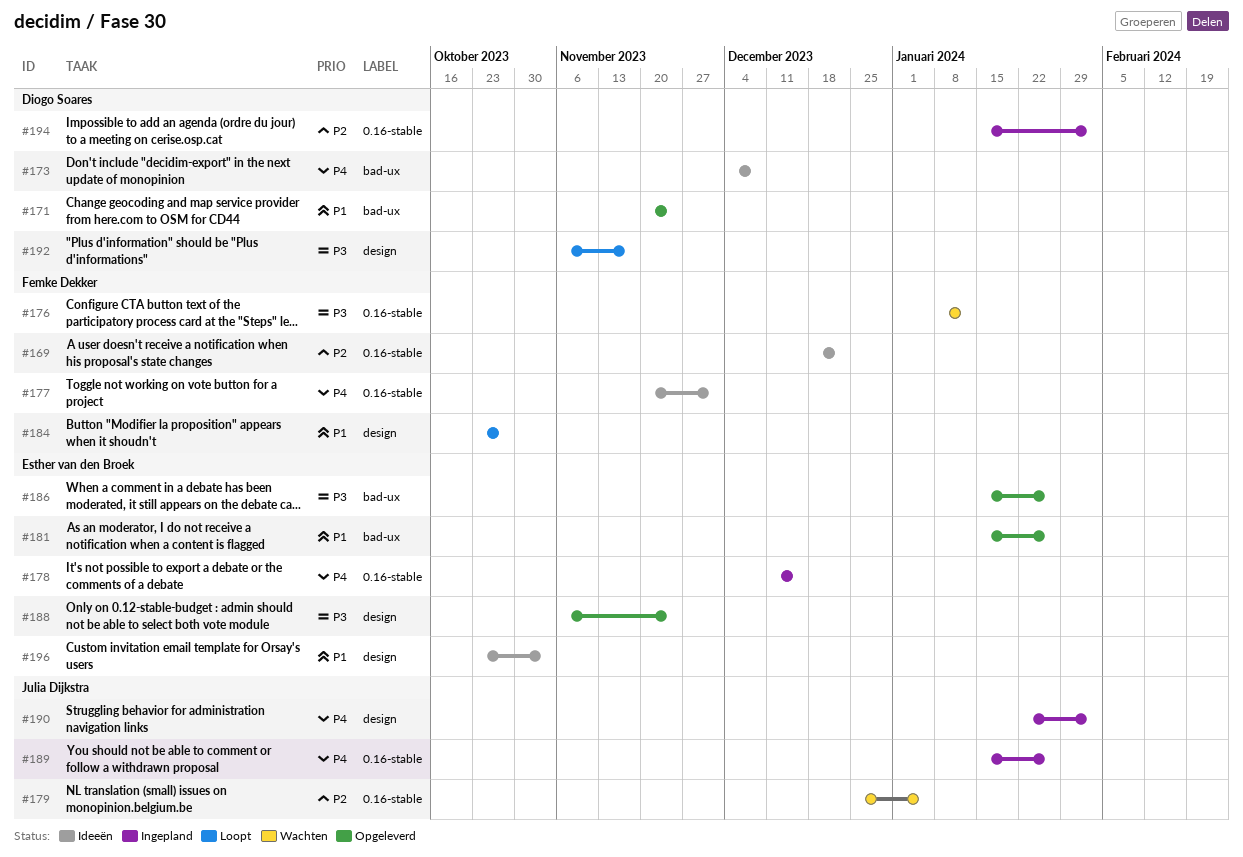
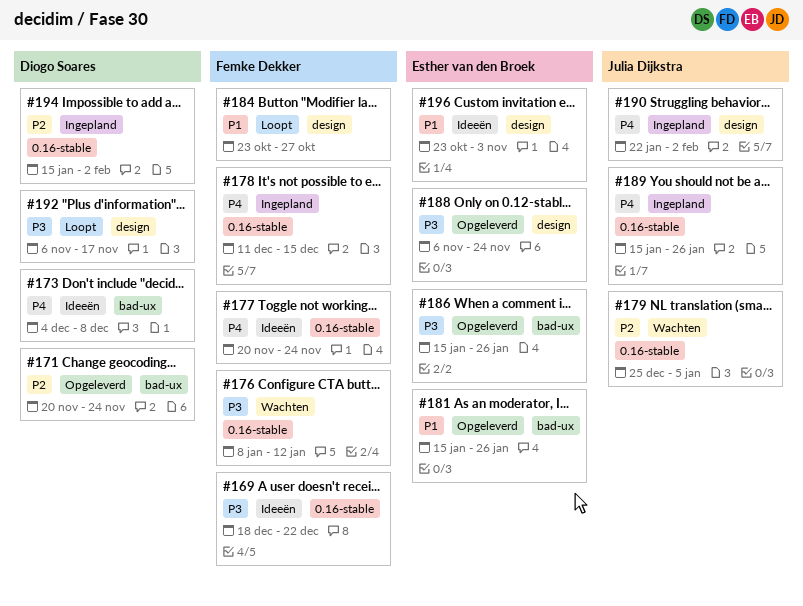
#169, priority: P2 -> P3
#171, priority: P1 -> P2
#177, due: Dec 1 -> Nov 24
#178, owner: Esther van den Broek -> Femke Dekker

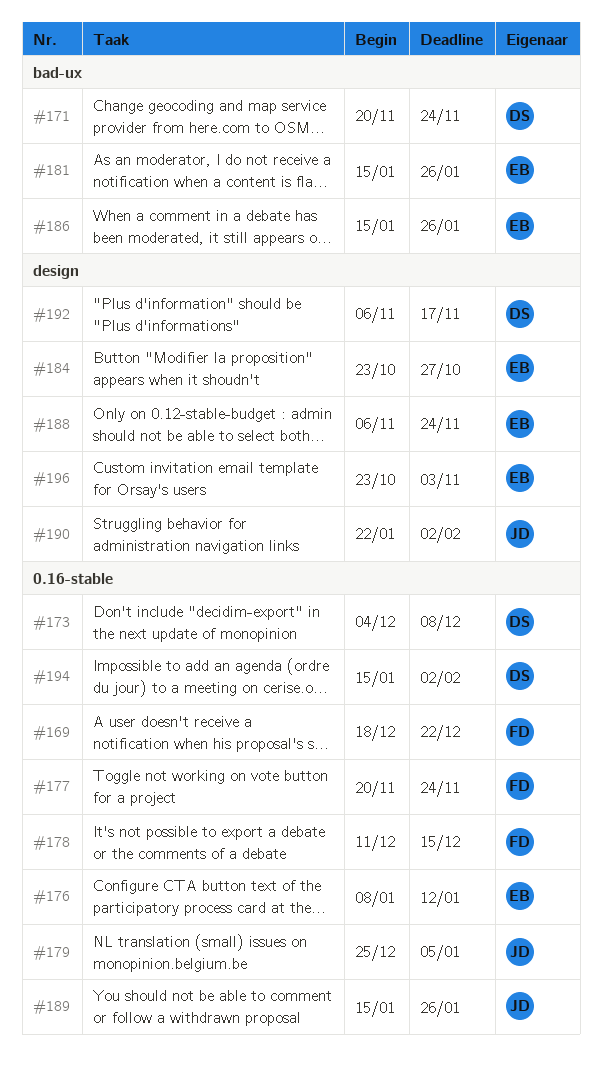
#173, label: bad-ux -> 0.16-stable
#176, owner: Femke Dekker -> Esther van den Broek
#184, owner: Femke Dekker -> Esther van den Broek

